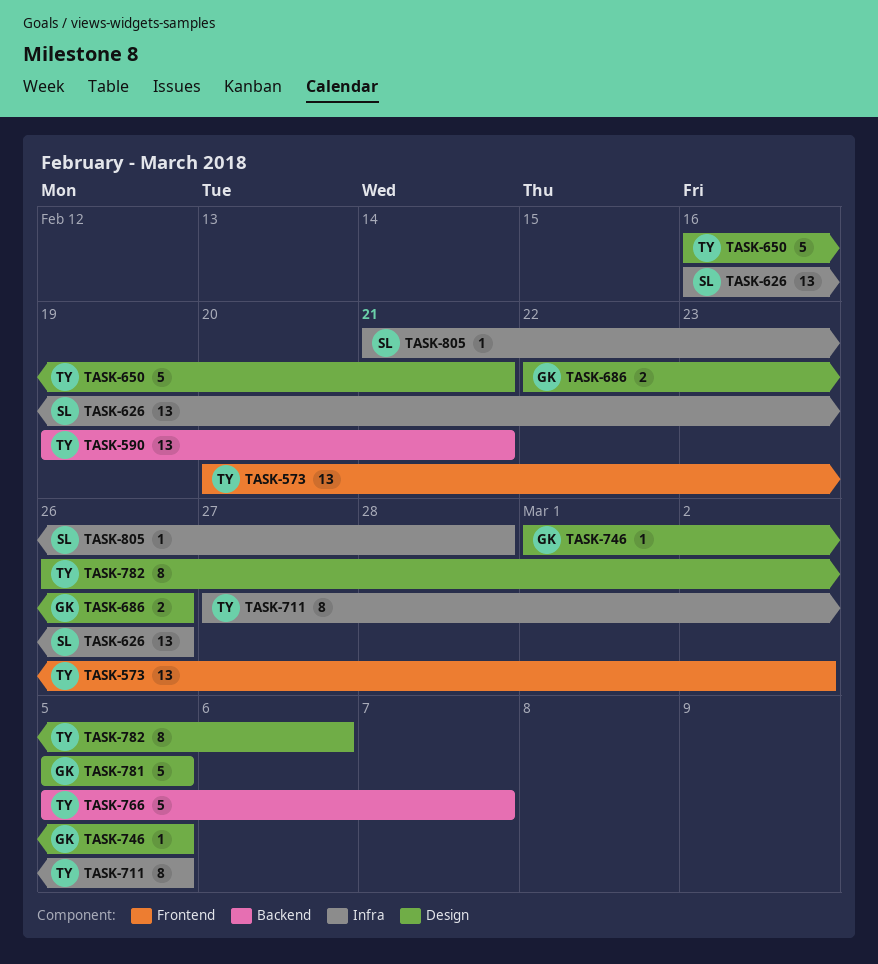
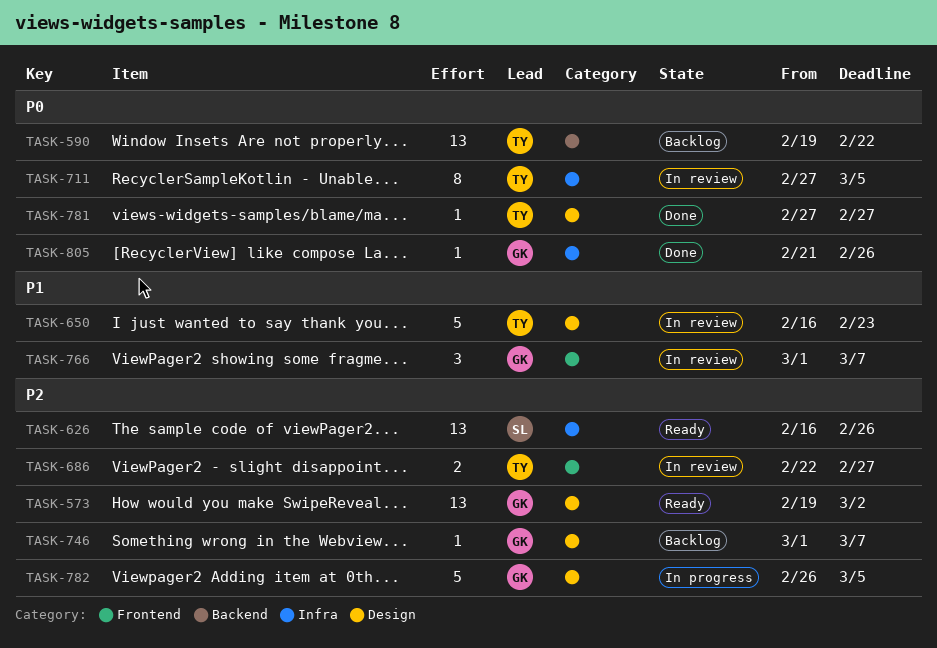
TASK-573, owner: TY -> GK
TASK-573, label: Frontend -> Design
TASK-573, start: Feb 20 -> Feb 19
TASK-590, due: Feb 21 -> Feb 22
TASK-650, due: Feb 21 -> Feb 23
TASK-686, owner: GK -> TY
TASK-686, label: Design -> Frontend
TASK-686, due: Feb 26 -> Feb 27
TASK-746, due: Mar 5 -> Mar 7
TASK-766, owner: TY -> GK
TASK-766, label: Backend -> Frontend
TASK-766, estimate: 5 -> 3
TASK-766, start: Mar 5 -> Mar 1
TASK-781, owner: GK -> TY
TASK-781, estimate: 5 -> 1
TASK-781, start: Mar 5 -> Feb 27
TASK-781, due: Mar 5 -> Feb 27
TASK-782, owner: TY -> GK
TASK-782, estimate: 8 -> 5
TASK-782, due: Mar 6 -> Mar 5
TASK-805, owner: SL -> GK
TASK-805, due: Feb 28 -> Feb 26

